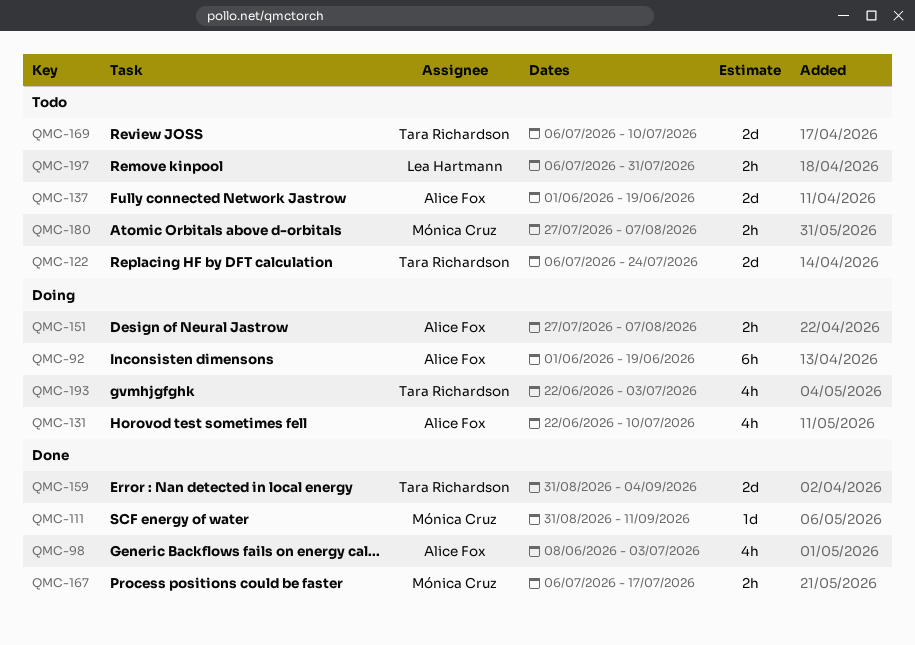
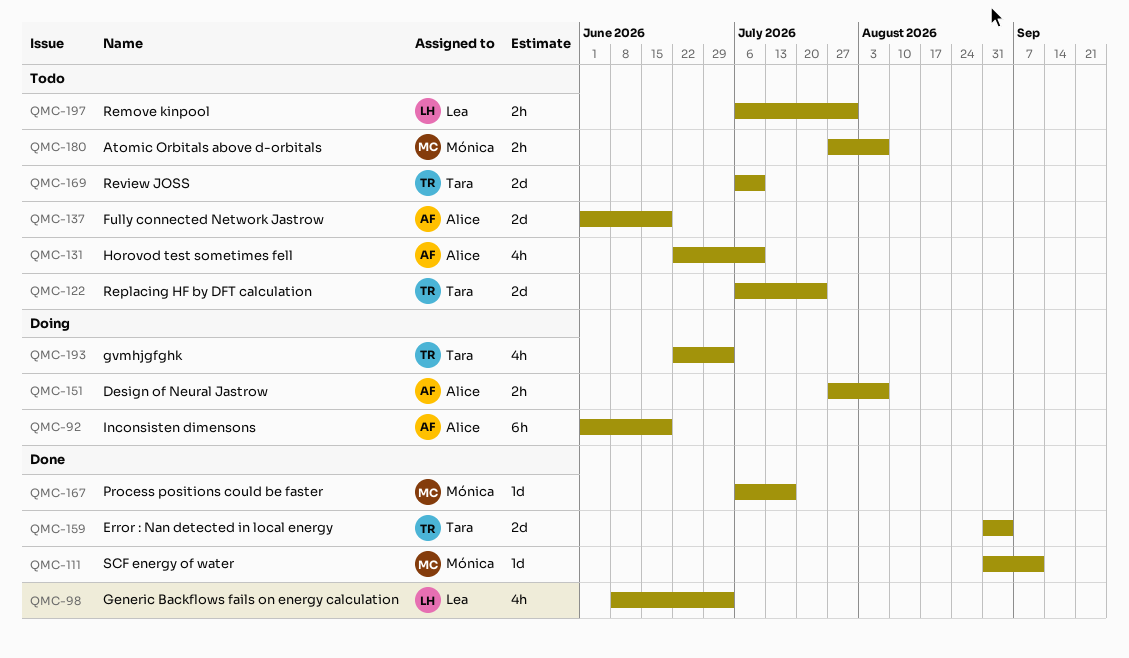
QMC-98, owner: Alice Fox -> Lea Hartmann
QMC-131, status: Doing -> Todo
QMC-167, estimate: 2h -> 1d

